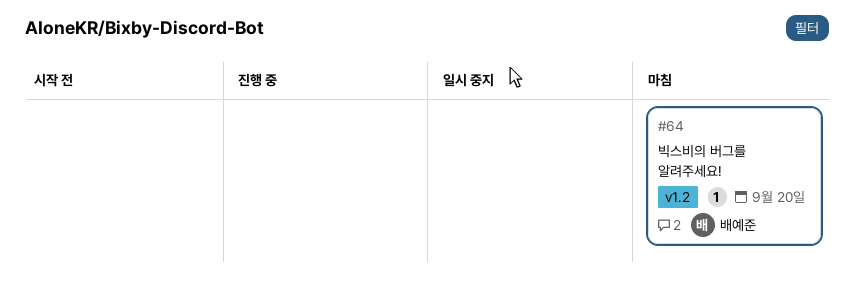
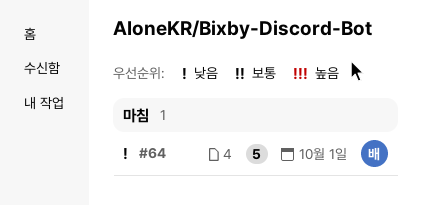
#64, estimate: 1 -> 5
#64, due: Sep 20 -> Oct 1

